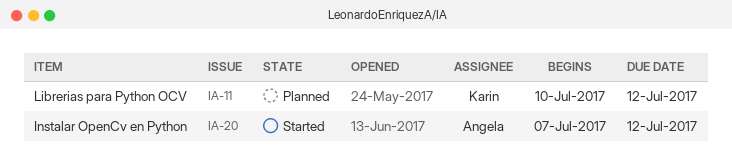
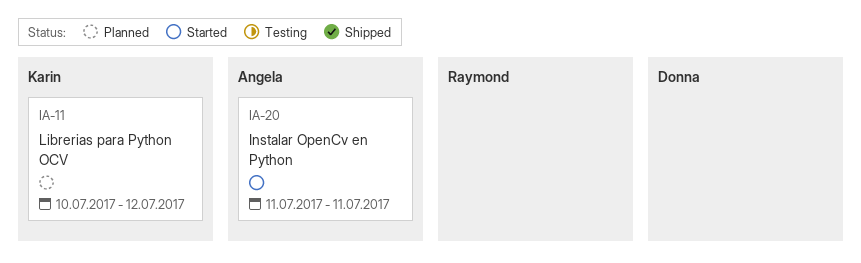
IA-20, start: Jul 7 -> Jul 11
IA-20, due: Jul 12 -> Jul 11

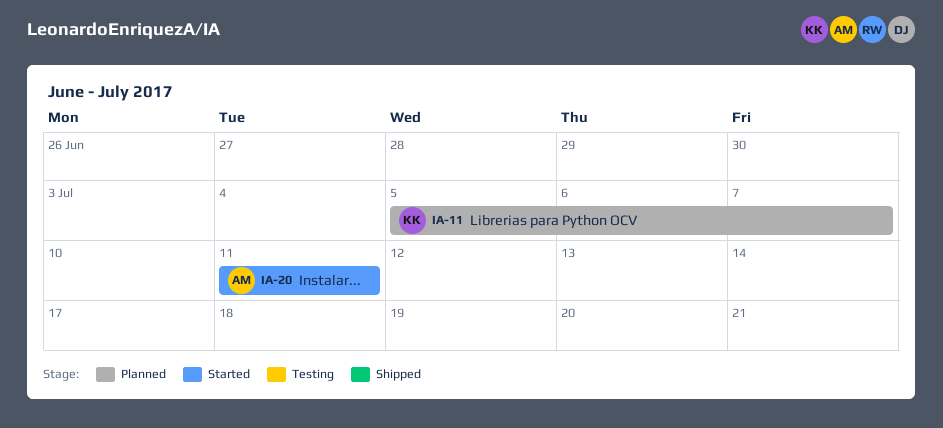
IA-11, start: Jul 10 -> Jul 5
IA-11, due: Jul 12 -> Jul 7

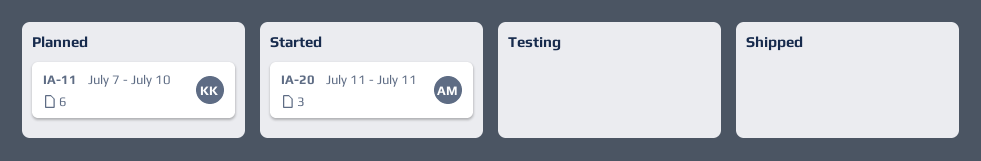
IA-11, start: Jul 5 -> Jul 7
IA-11, due: Jul 7 -> Jul 10

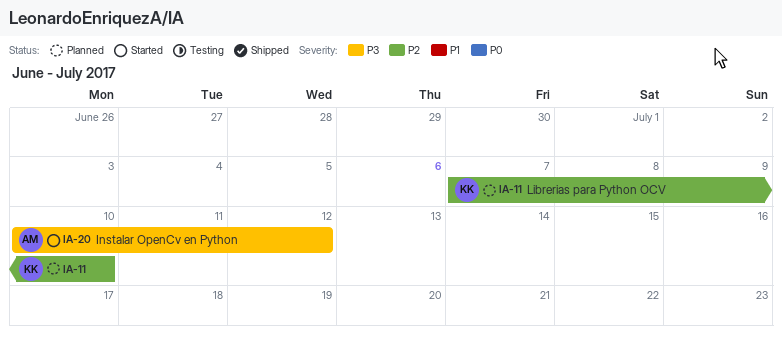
IA-20, start: Jul 11 -> Jul 10
IA-20, due: Jul 11 -> Jul 12

